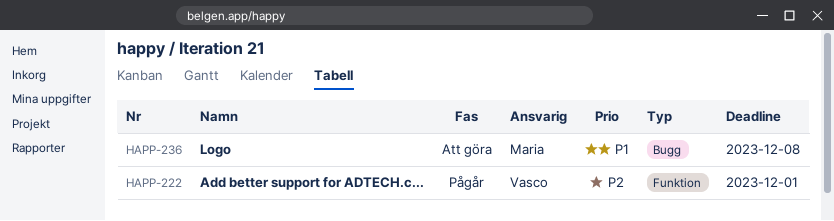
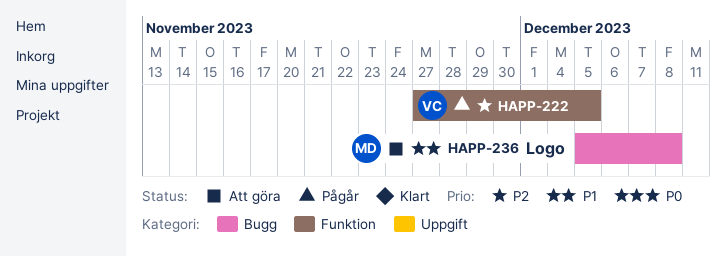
HAPP-222, due: Dec 1 -> Dec 5

